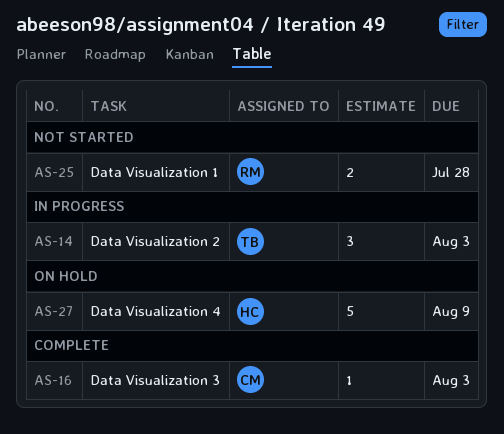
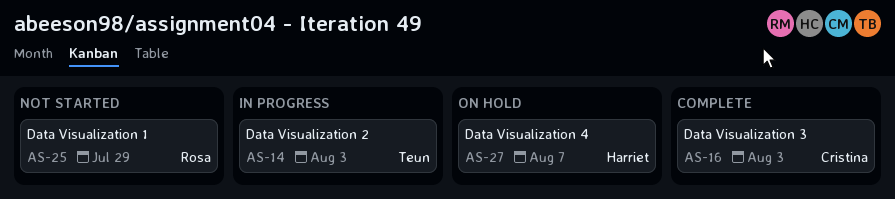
AS-25, due: Jul 28 -> Jul 29
AS-27, due: Aug 9 -> Aug 7

